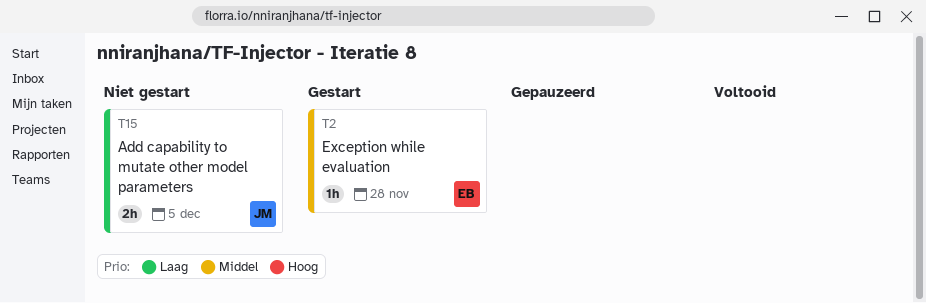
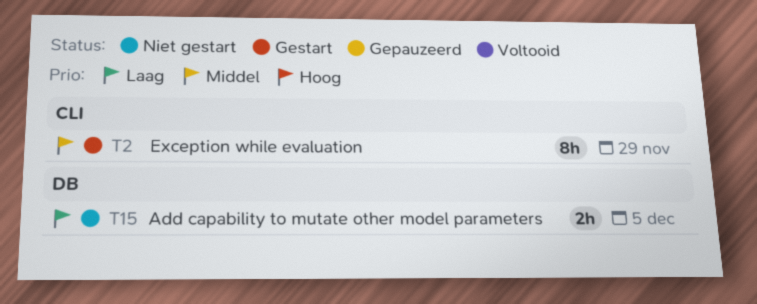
T2, estimate: 1h -> 8h
T2, due: Nov 28 -> Nov 29

